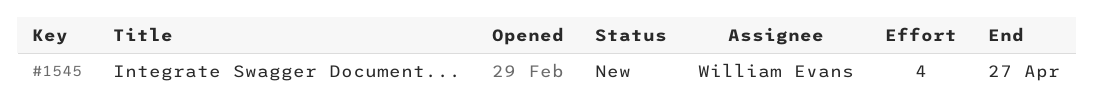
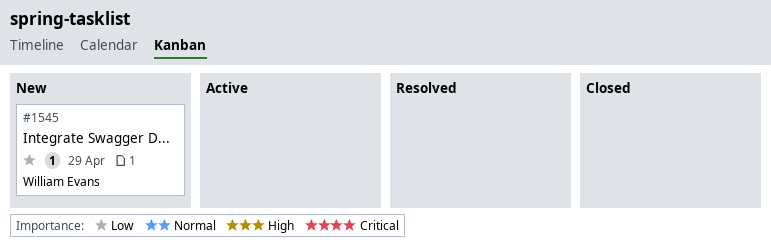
#1545, estimate: 4 -> 1
#1545, due: Apr 27 -> Apr 29

